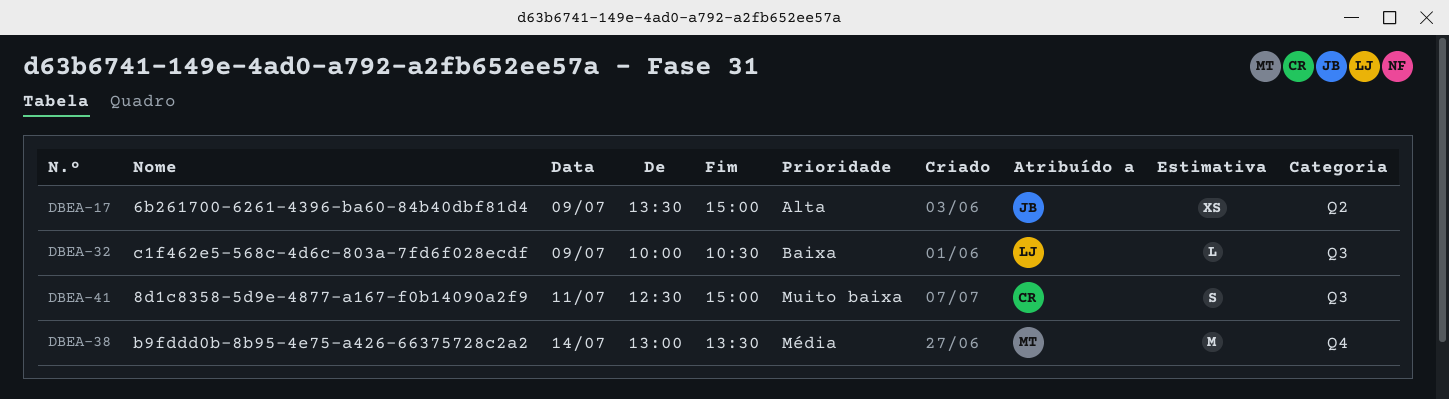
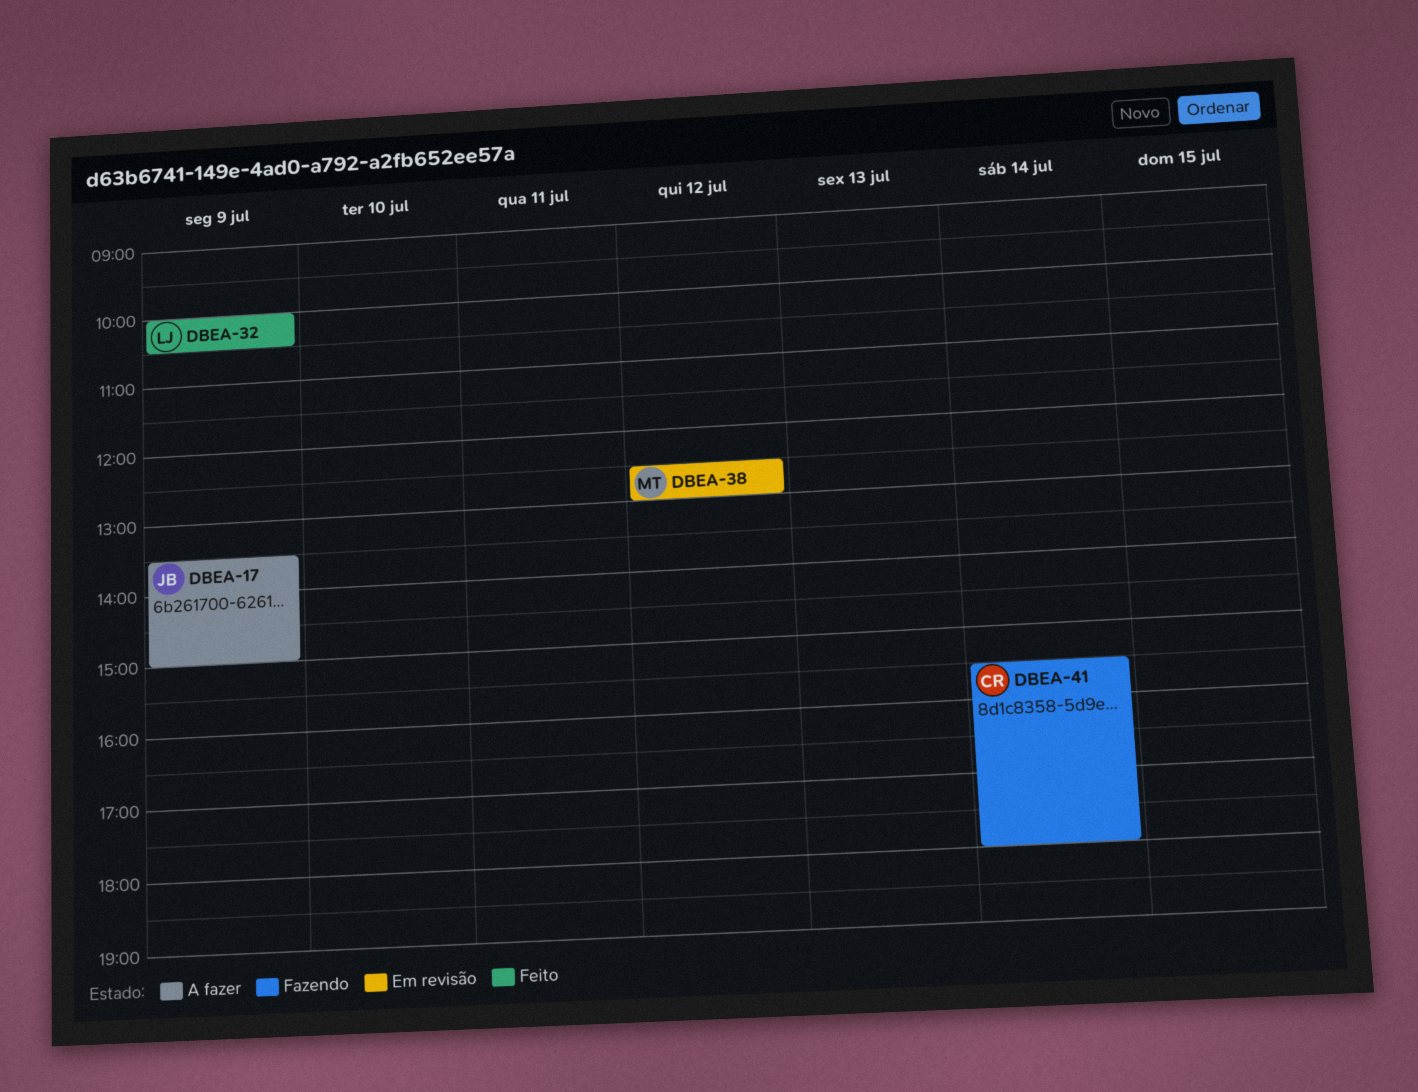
DBEA-38, day: Jul 14 -> Jul 12
DBEA-38, begins: 13:00 -> 12:30
DBEA-38, ends: 13:30 -> 13:00
DBEA-41, day: Jul 11 -> Jul 14
DBEA-41, begins: 12:30 -> 15:30
DBEA-41, ends: 15:00 -> 18:00

